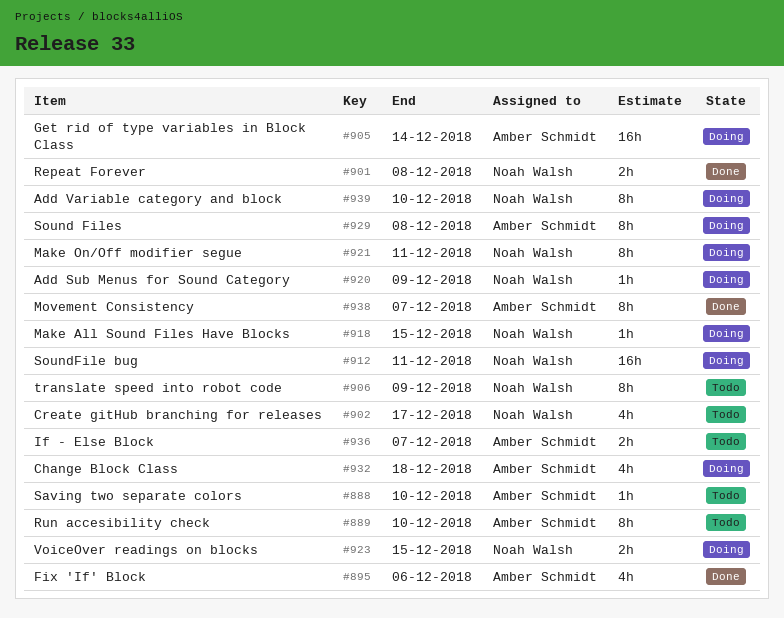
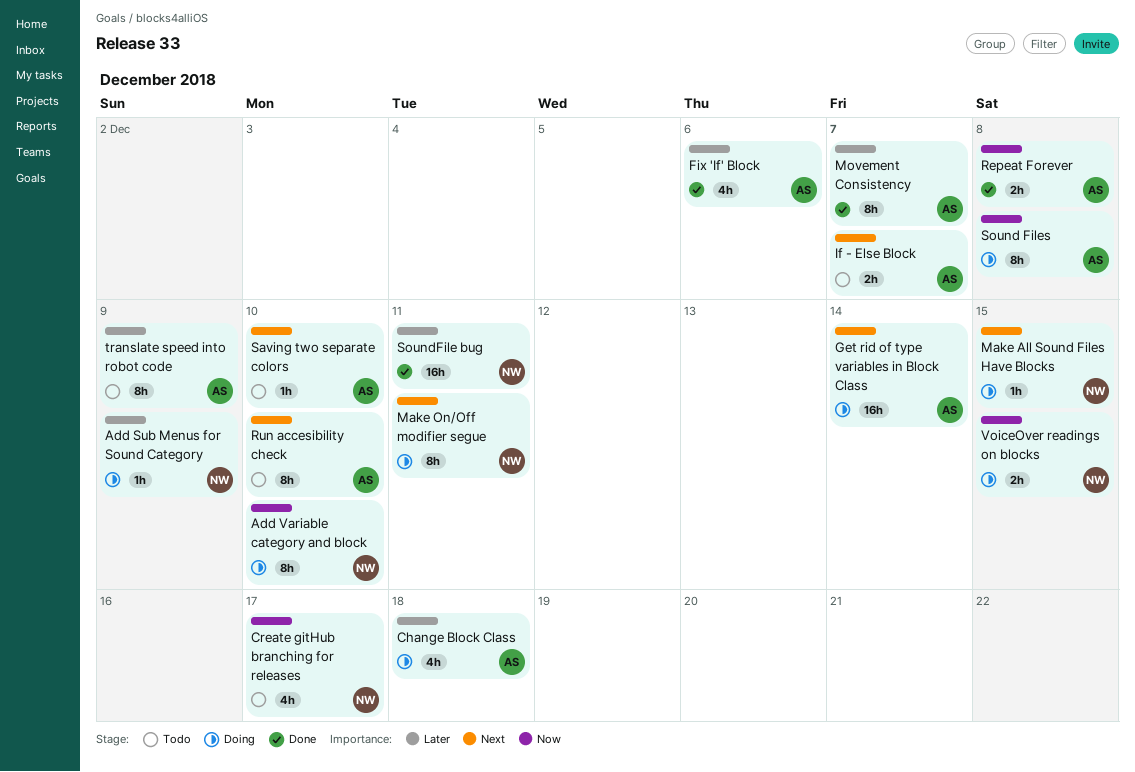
Repeat Forever, owner: Noah Walsh -> Amber Schmidt
SoundFile bug, status: Doing -> Done
translate speed into robot code, owner: Noah Walsh -> Amber Schmidt

